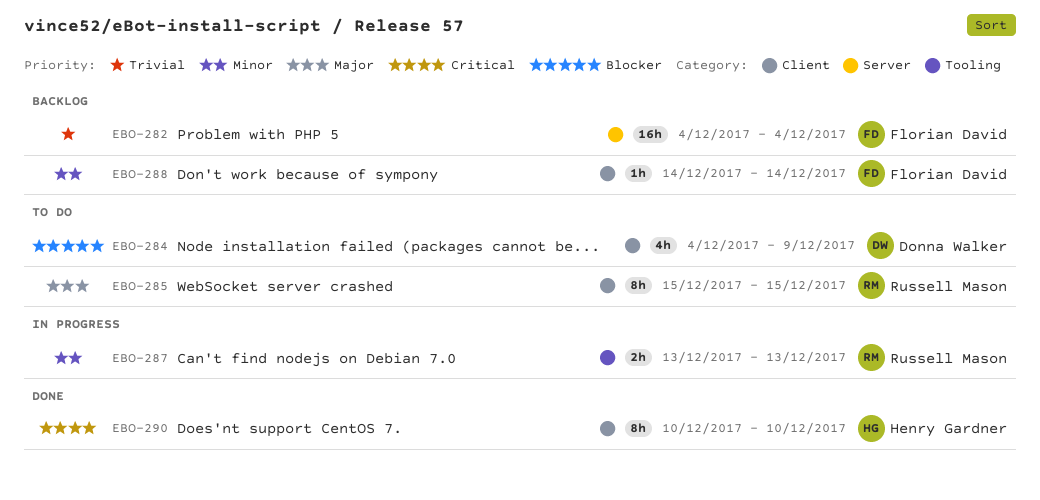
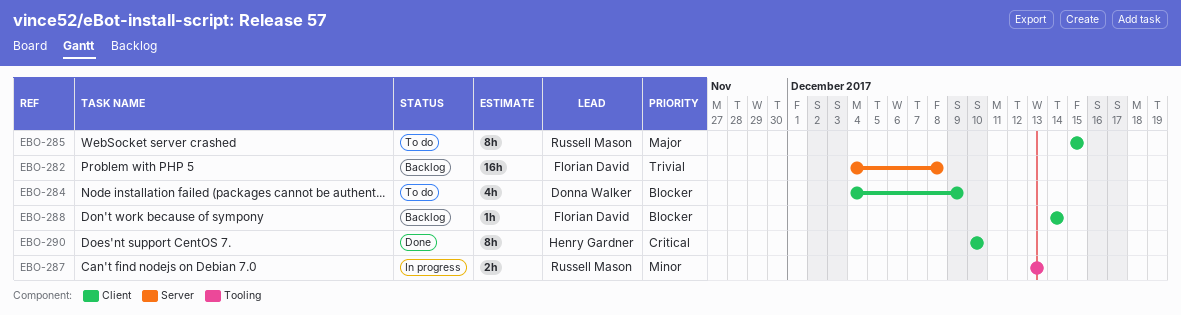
EBO-282, due: Dec 4 -> Dec 8
EBO-288, priority: Minor -> Blocker

